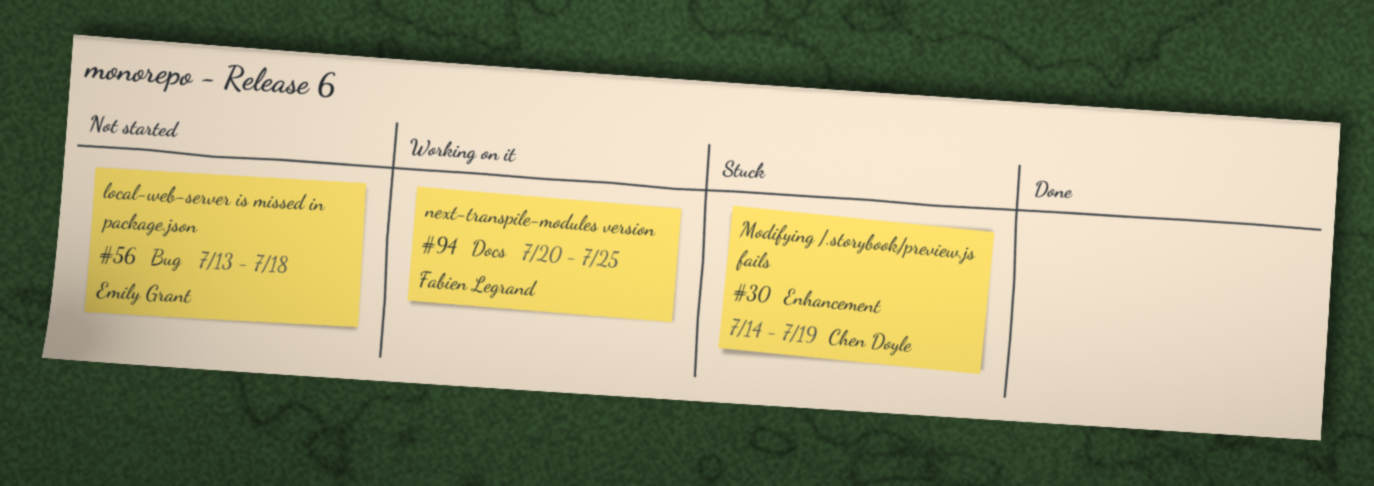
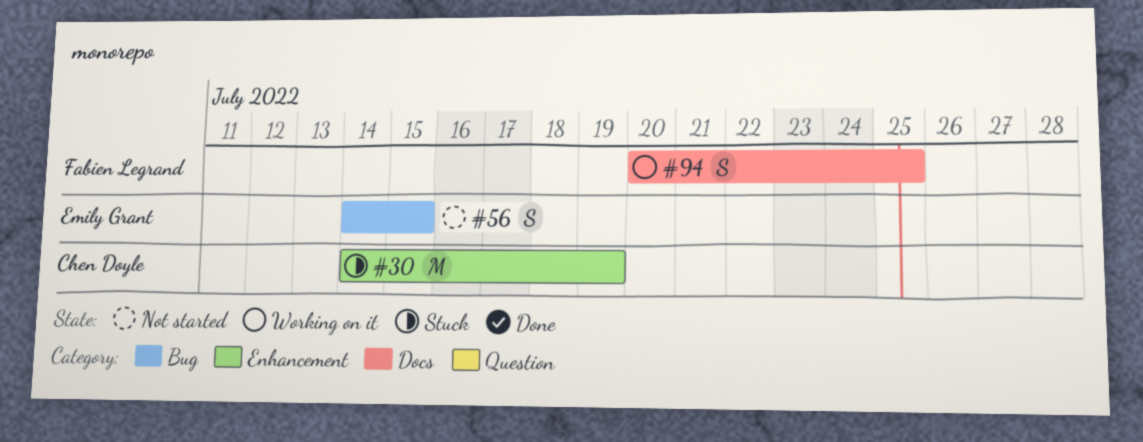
#56, start: Jul 13 -> Jul 14
#56, due: Jul 18 -> Jul 15

